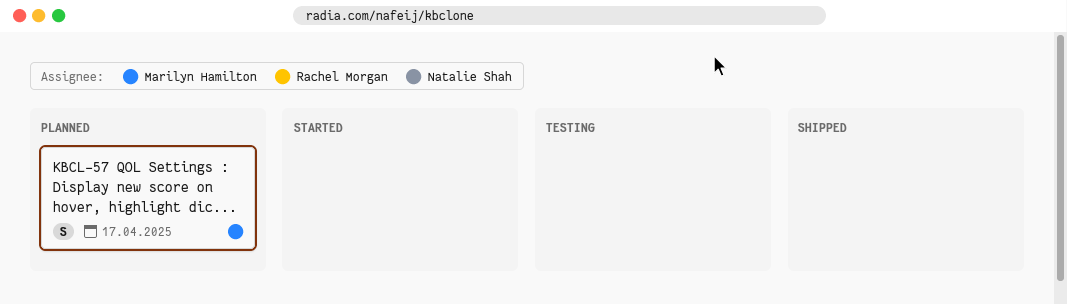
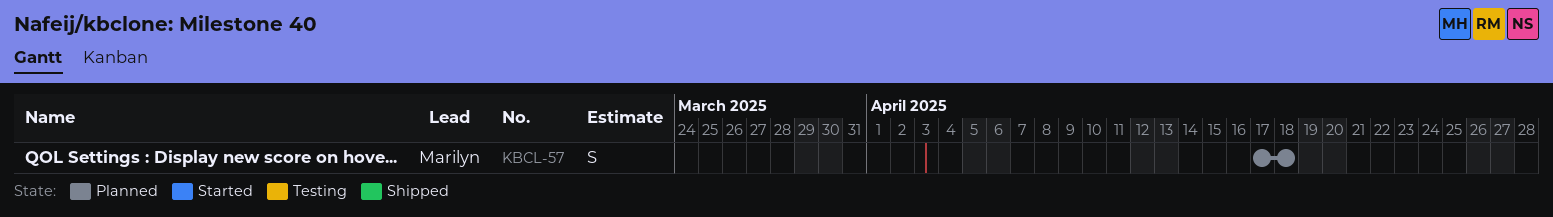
KBCL-57, due: Apr 17 -> Apr 18

